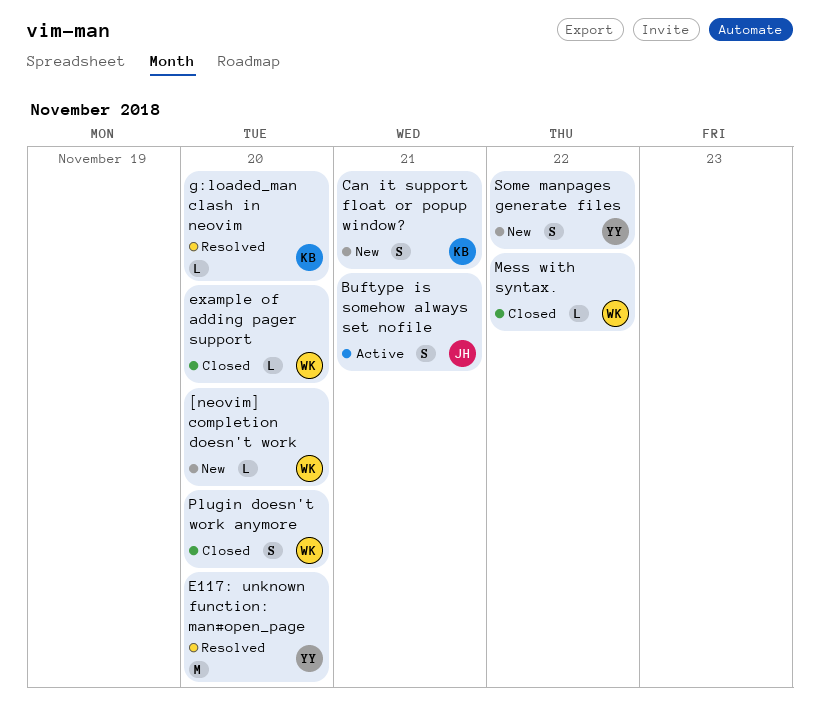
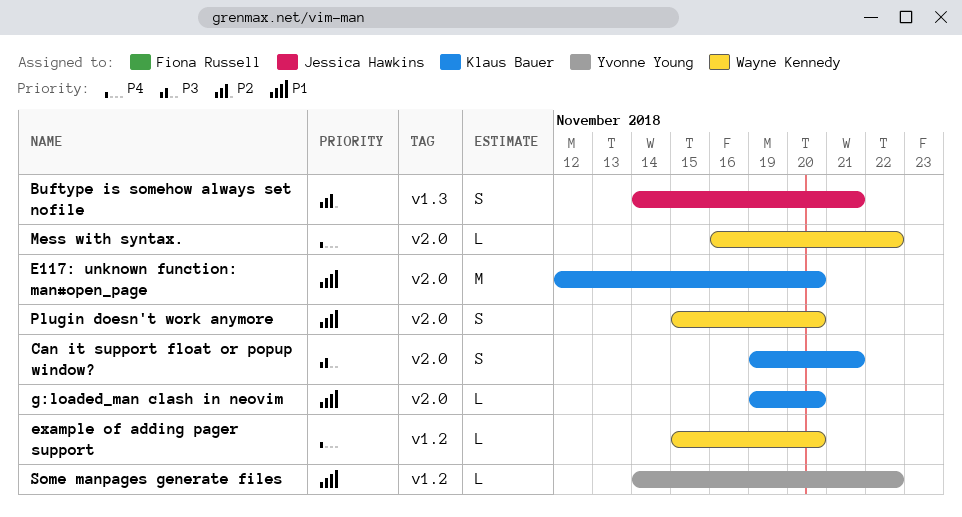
[neovim] completion doesn't work: present -> none
E117: unknown function: man#open_page, owner: Yvonne Young -> Klaus Bauer
Some manpages generate files, estimate: S -> L

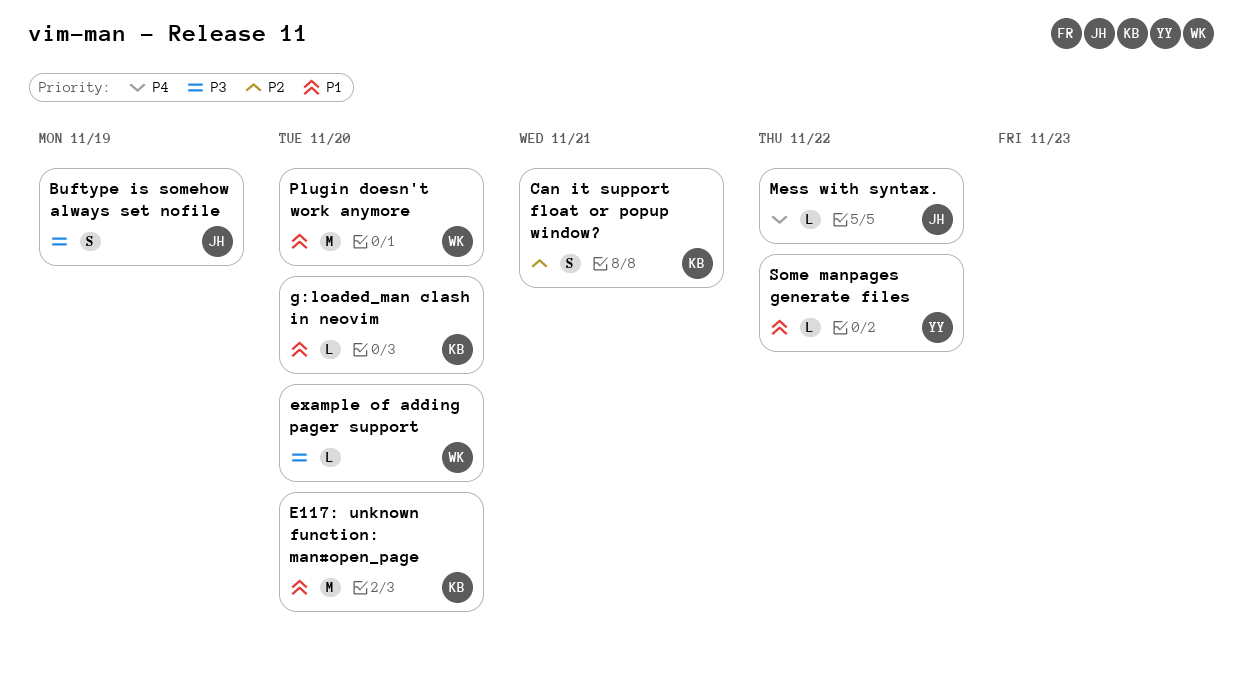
Buftype is somehow always set nofile, priority: P2 -> P3
Buftype is somehow always set nofile, due: Nov 21 -> Nov 19
Can it support float or popup window?, priority: P3 -> P2
example of adding pager support, priority: P4 -> P3
Mess with syntax., owner: Wayne Kennedy -> Jessica Hawkins
Plugin doesn't work anymore, estimate: S -> M

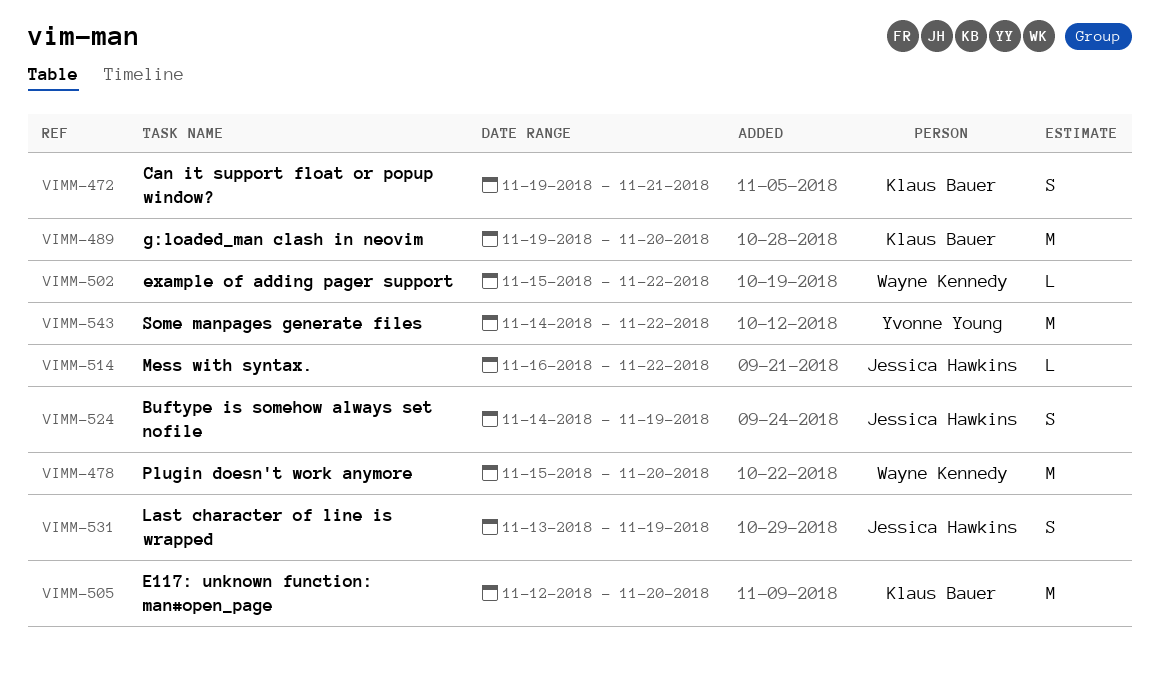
example of adding pager support, due: Nov 20 -> Nov 22
g:loaded_man clash in neovim, estimate: L -> M
Last character of line is wrapped: none -> present
Some manpages generate files, estimate: L -> M

